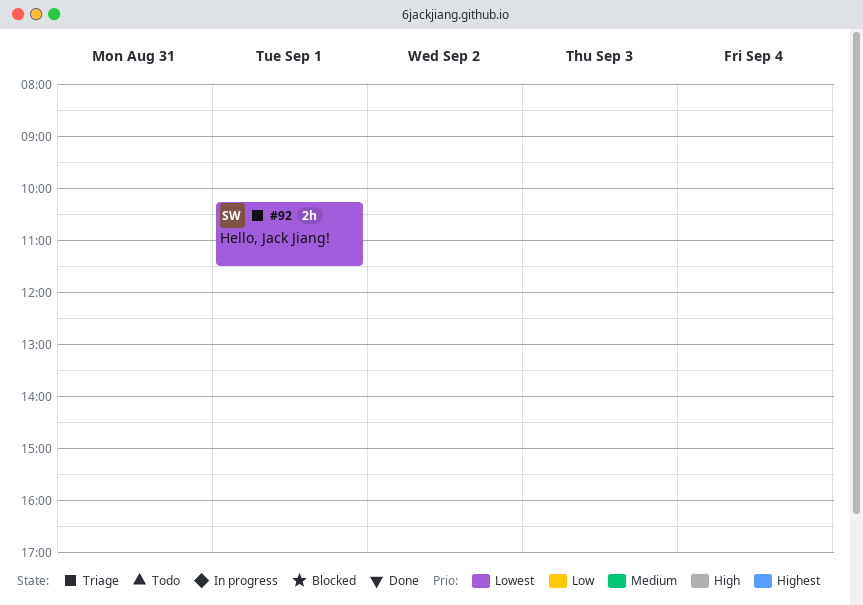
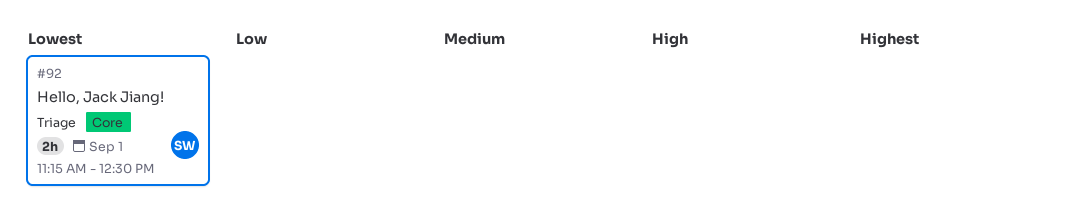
#92, begins: 10:15 -> 11:15
#92, ends: 11:30 -> 12:30

